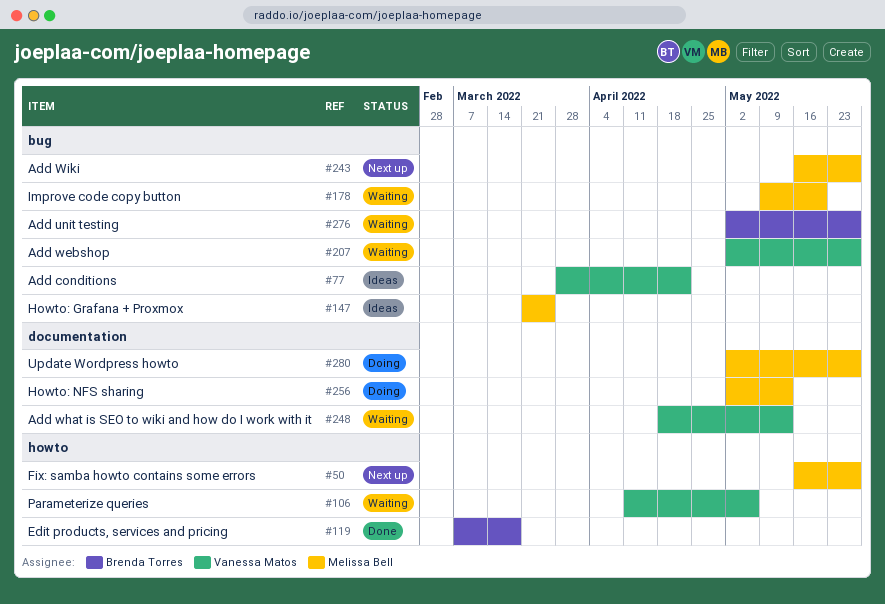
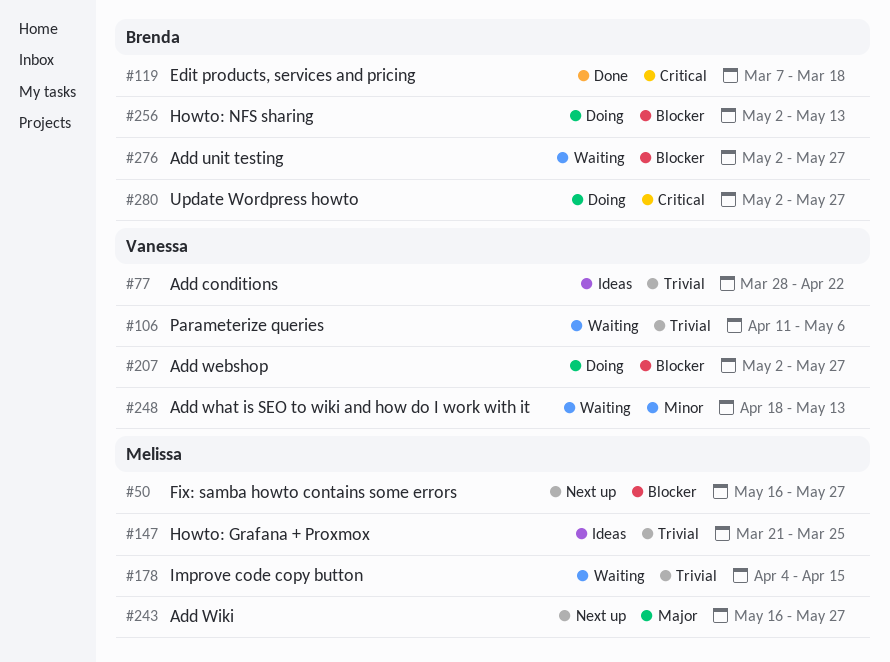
#178, start: May 9 -> Apr 4
#178, due: May 20 -> Apr 15
#207, status: Waiting -> Doing
#256, owner: Melissa Bell -> Brenda Torres
#280, owner: Melissa Bell -> Brenda Torres

